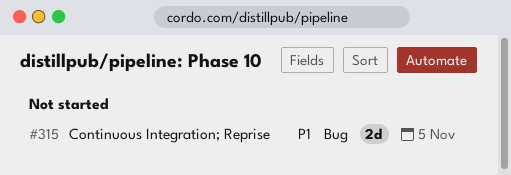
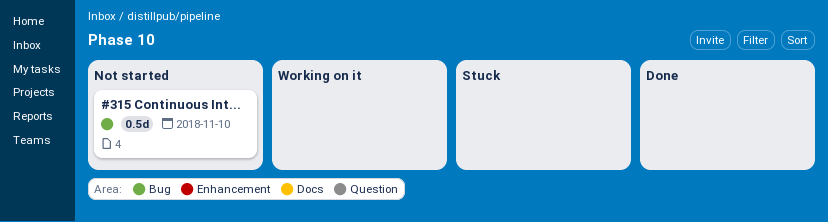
#315, estimate: 2d -> 0.5d
#315, due: Nov 5 -> Nov 10

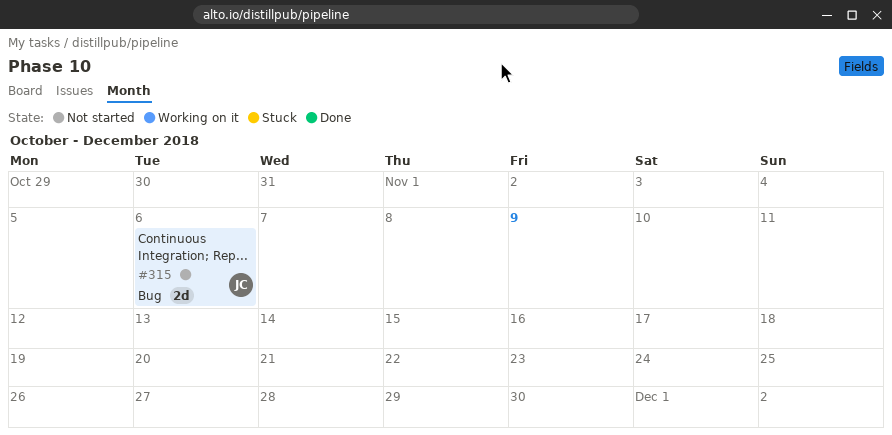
#315, estimate: 0.5d -> 2d
#315, due: Nov 10 -> Nov 6

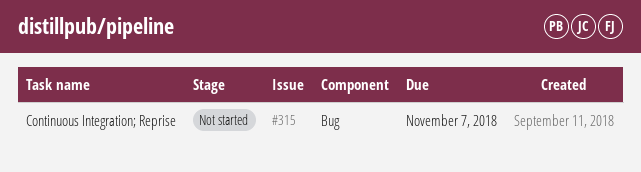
#315, due: Nov 6 -> Nov 7

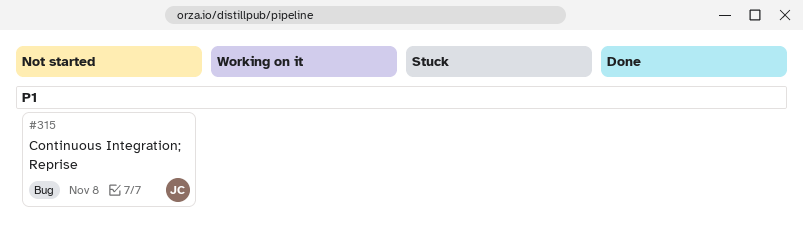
#315, due: Nov 7 -> Nov 8

